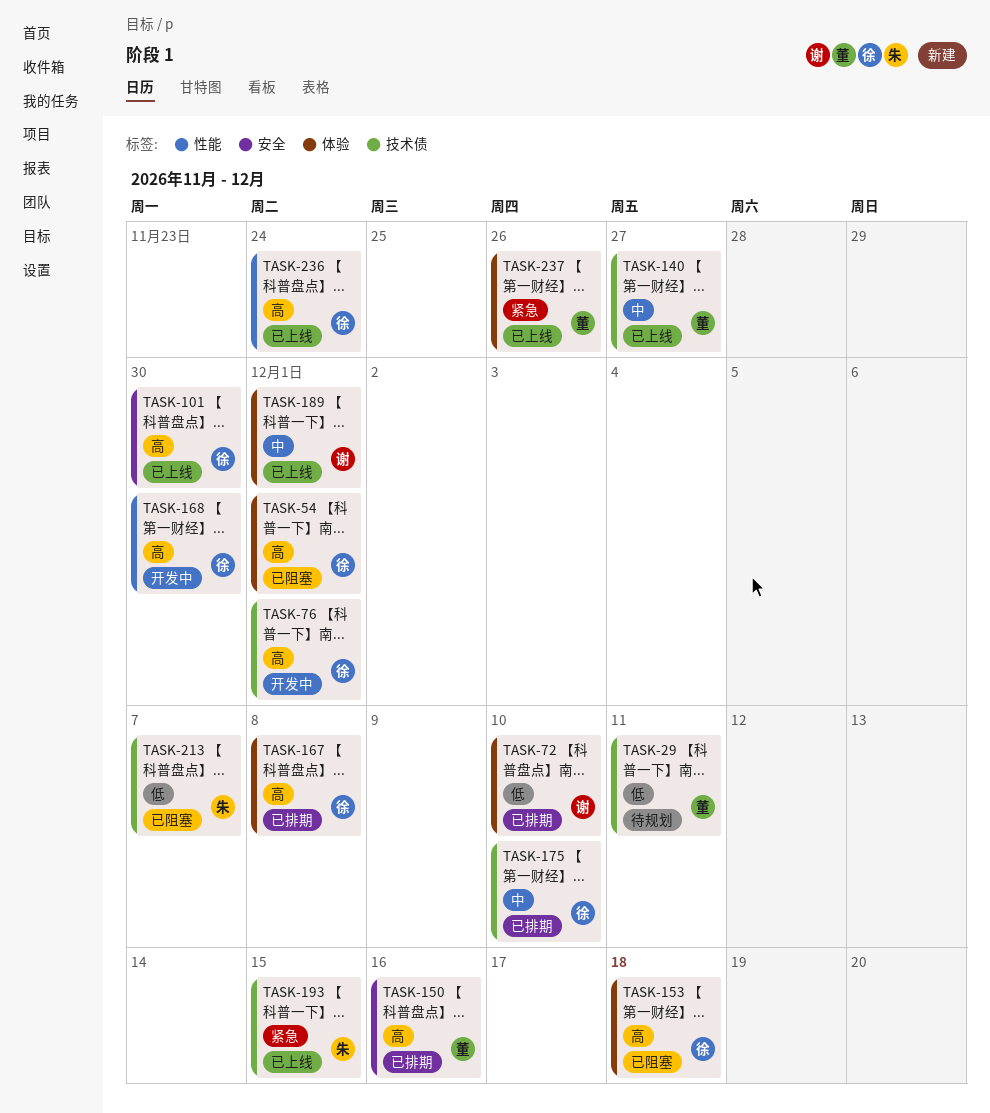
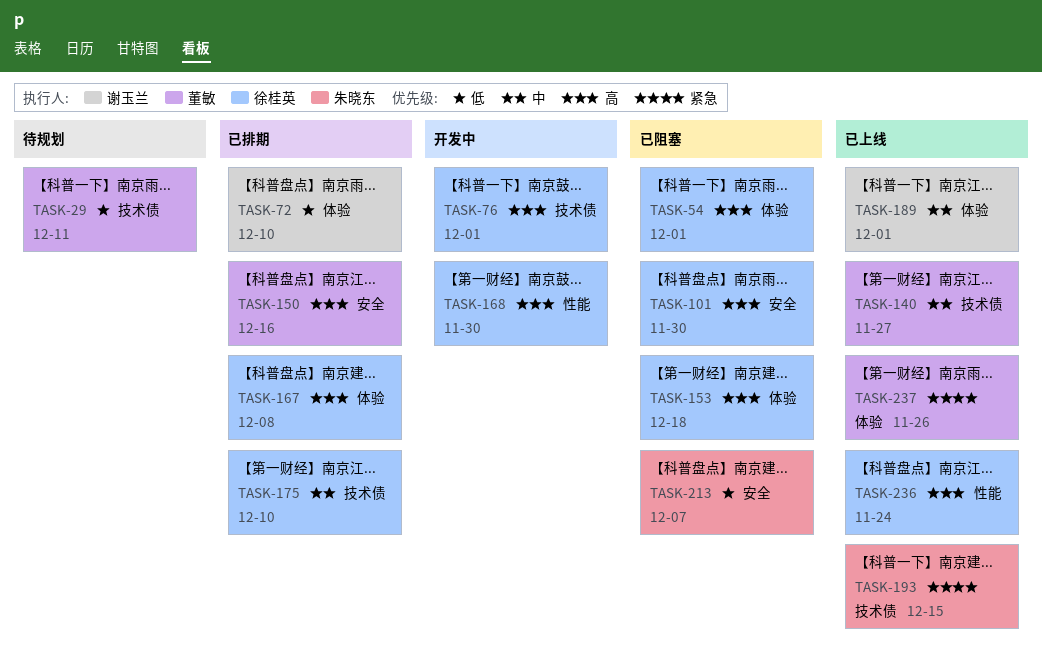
TASK-101, status: 已上线 -> 已阻塞
TASK-213, label: 技术债 -> 安全

